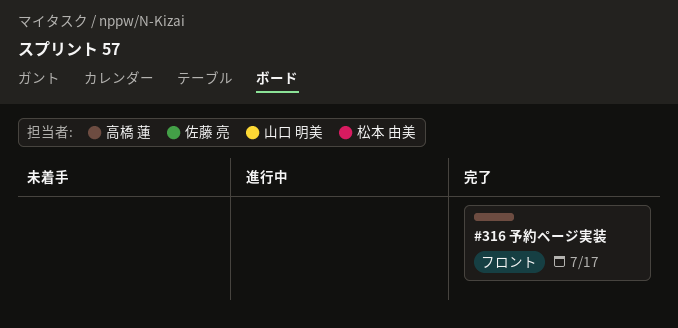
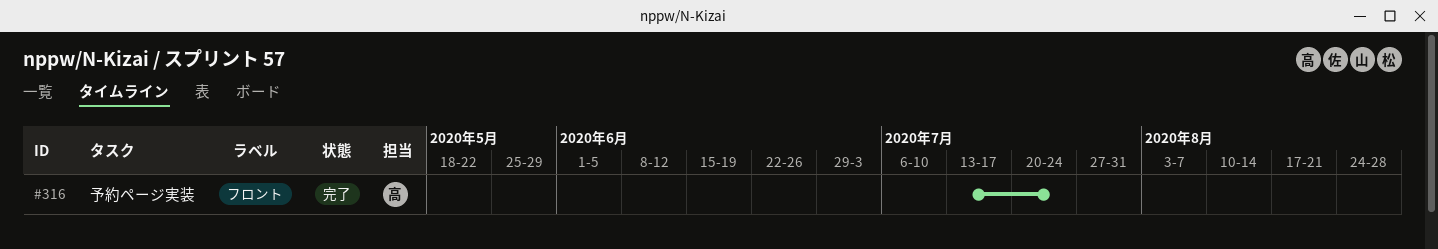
#316, due: Jul 17 -> Jul 24

